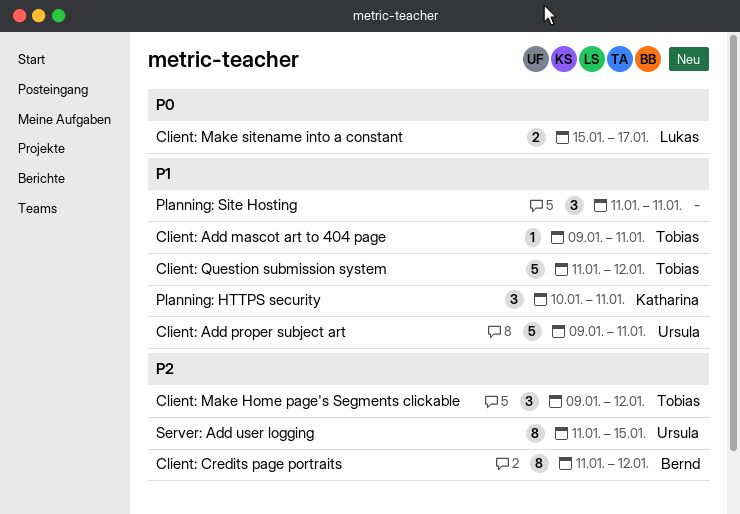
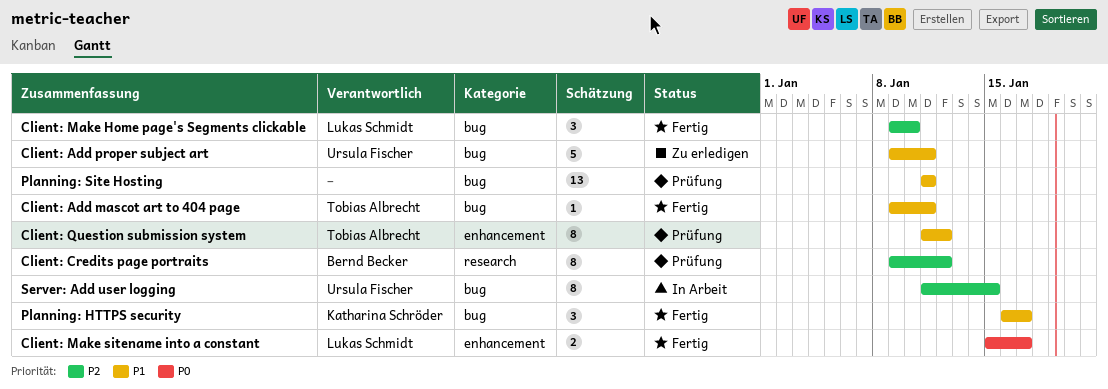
Client: Credits page portraits, start: Jan 11 -> Jan 9
Client: Make Home page's Segments clickable, owner: Tobias Albrecht -> Lukas Schmidt
Client: Make Home page's Segments clickable, due: Jan 12 -> Jan 10
Client: Question submission system, estimate: 5 -> 8
Planning: HTTPS security, start: Jan 10 -> Jan 16
Planning: HTTPS security, due: Jan 11 -> Jan 17
Planning: Site Hosting, estimate: 3 -> 13

